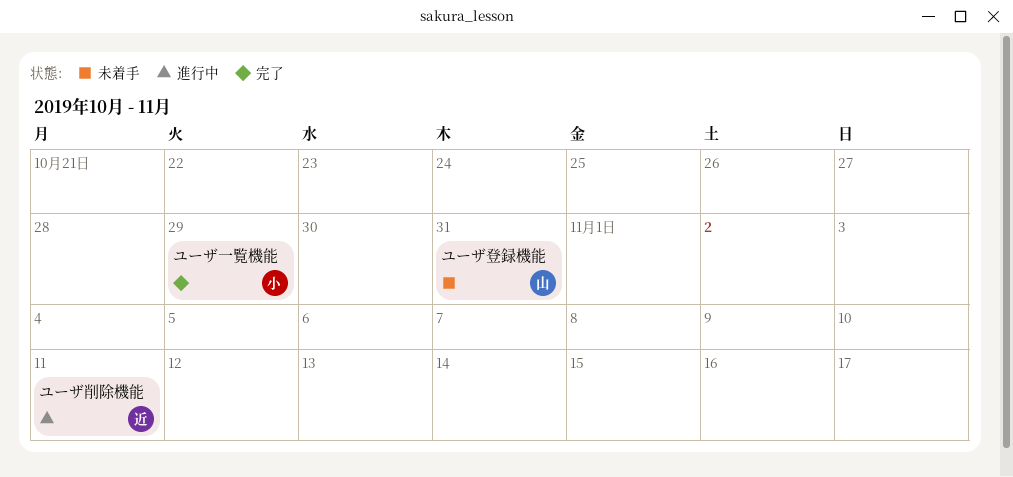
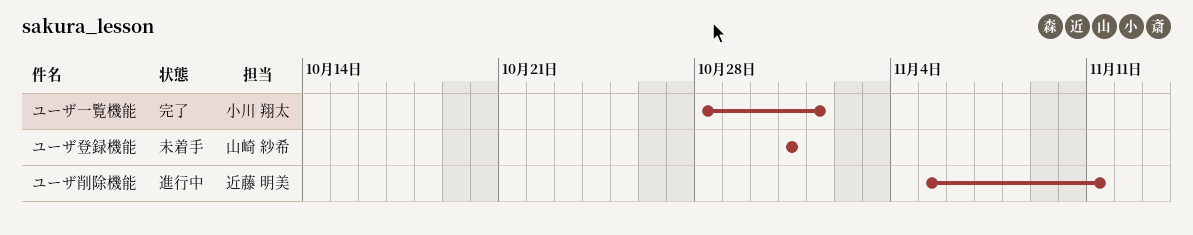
ユーザ一覧機能, due: Oct 29 -> Nov 1

